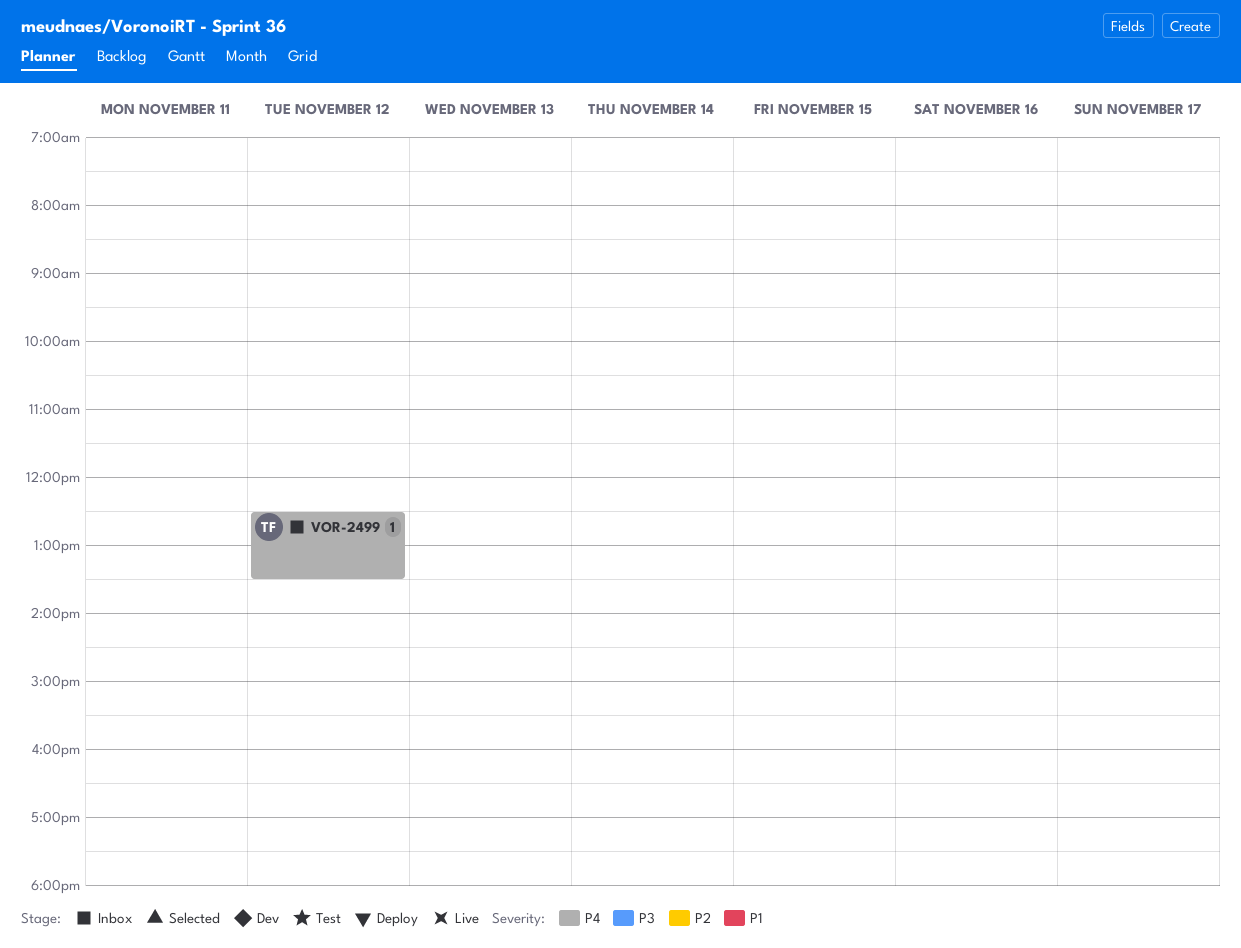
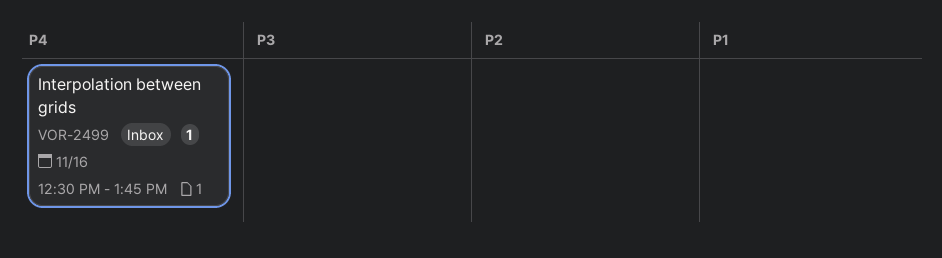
VOR-2499, day: Nov 12 -> Nov 16
VOR-2499, ends: 13:30 -> 13:45

